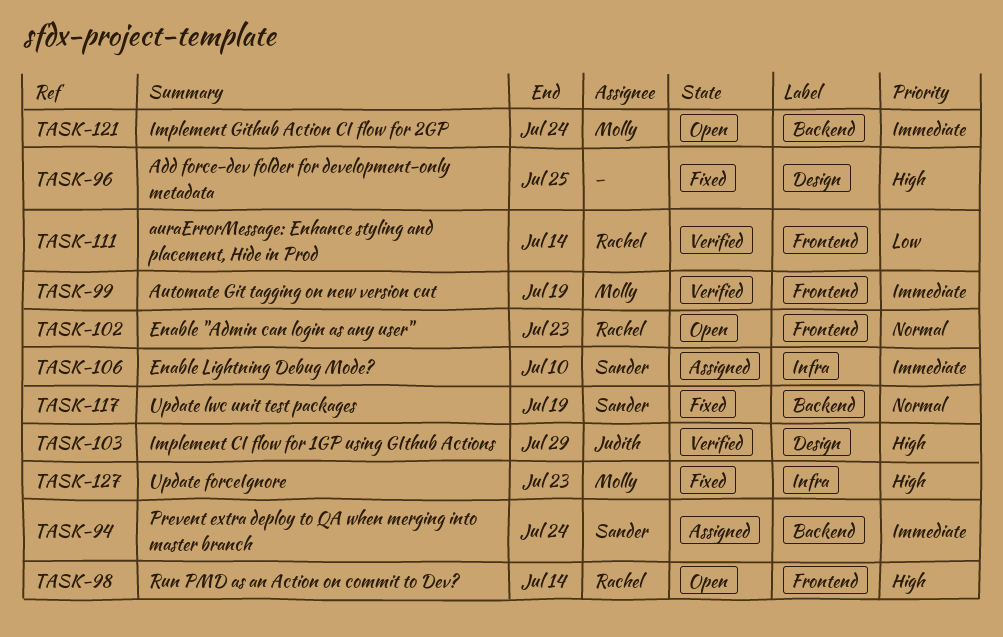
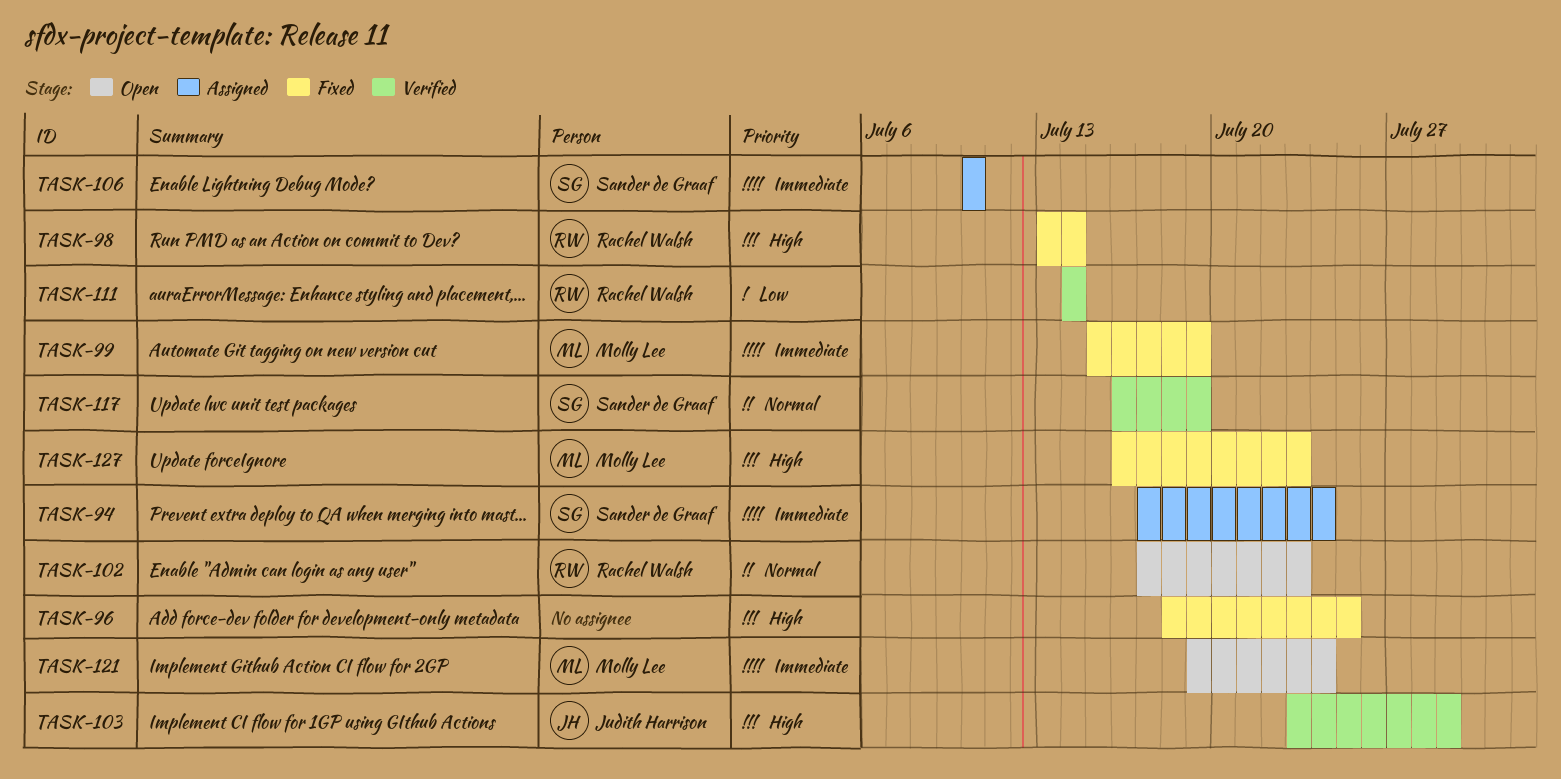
TASK-98, status: Open -> Fixed
TASK-99, status: Verified -> Fixed
TASK-117, status: Fixed -> Verified

